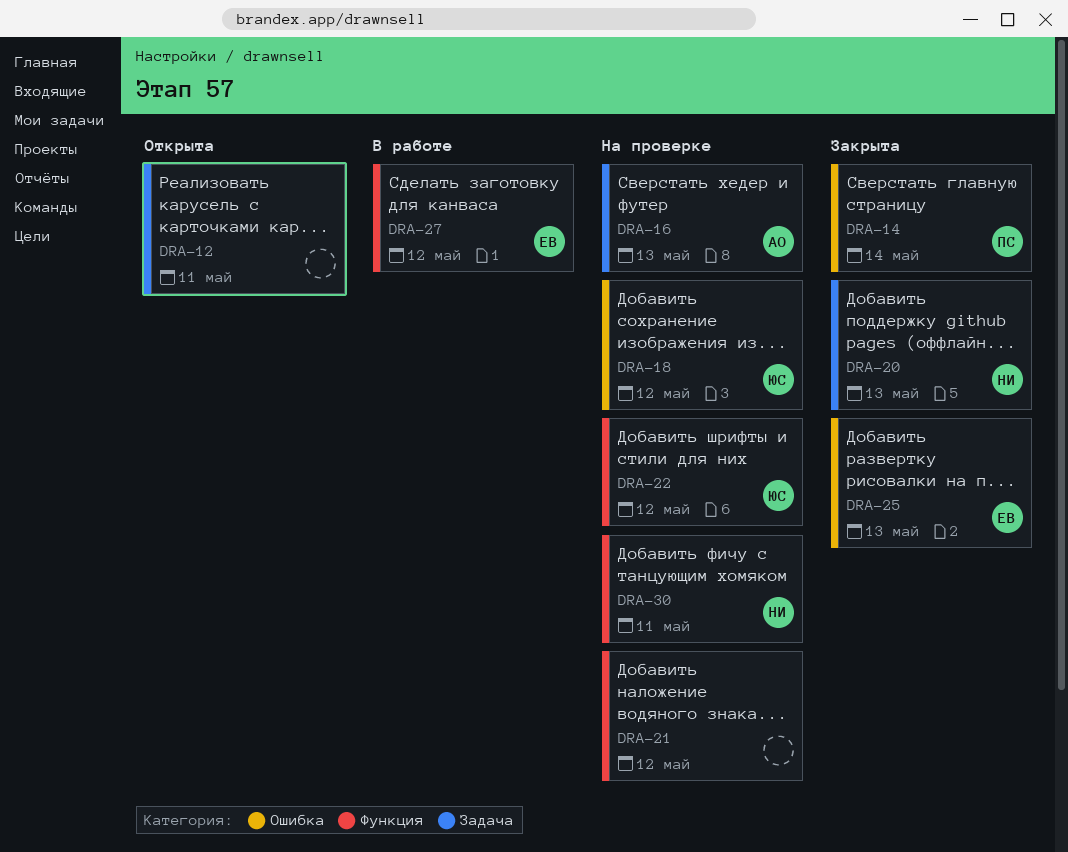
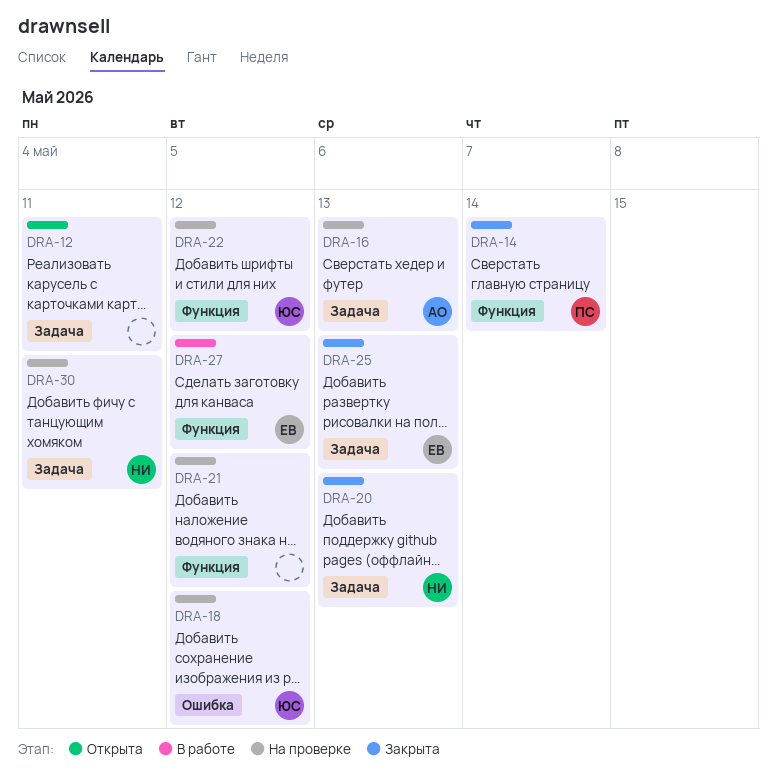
DRA-14, label: Ошибка -> Функция
DRA-25, label: Ошибка -> Задача
DRA-30, label: Функция -> Задача

